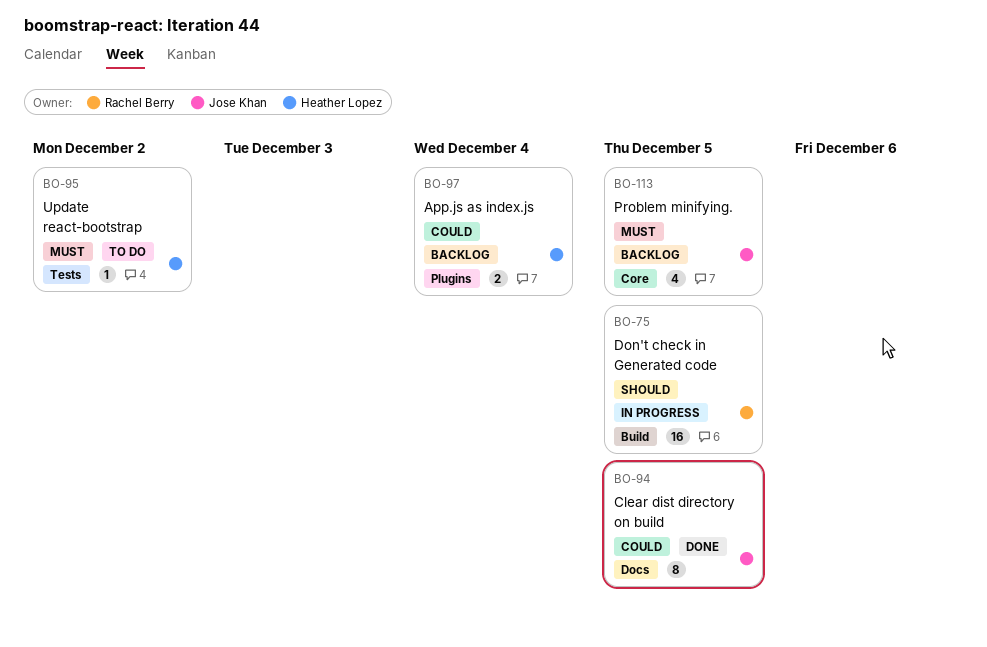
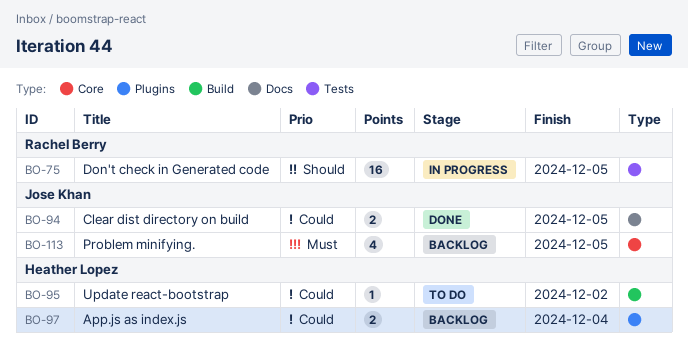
BO-75, label: Build -> Tests
BO-94, estimate: 8 -> 2
BO-95, priority: Must -> Could
BO-95, label: Tests -> Build

